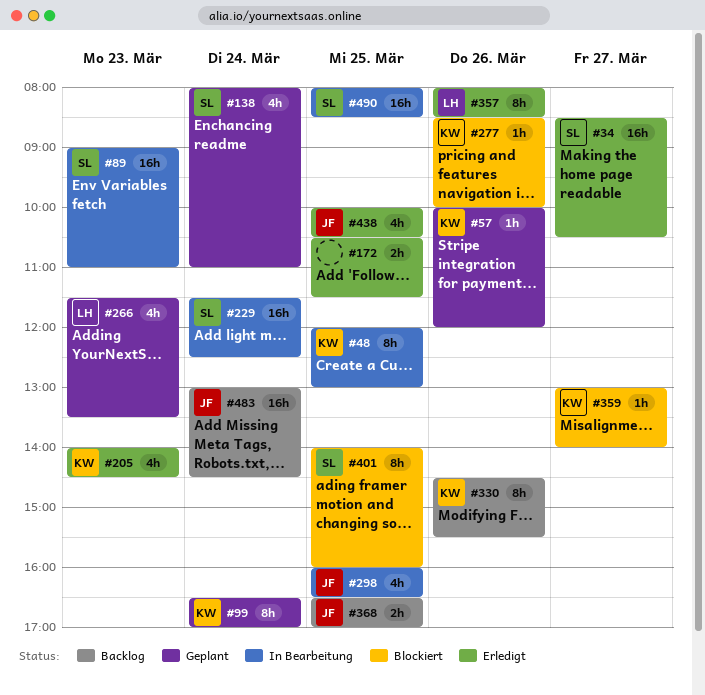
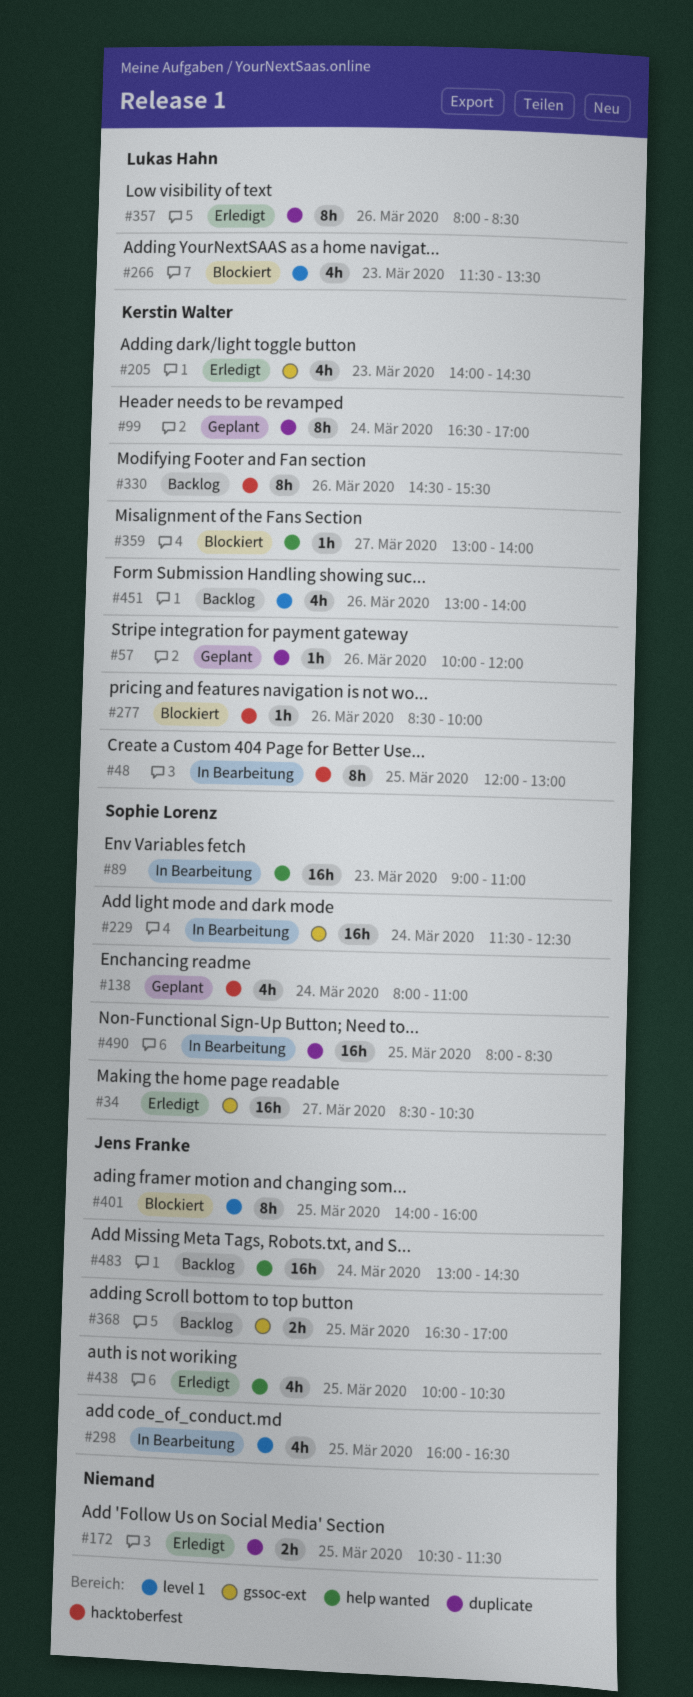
#266, status: Geplant -> Blockiert
#401, owner: Sophie Lorenz -> Jens Franke
#451: none -> present

